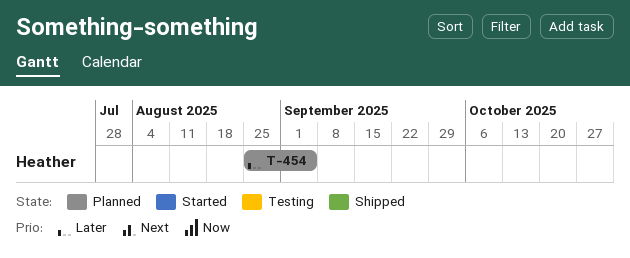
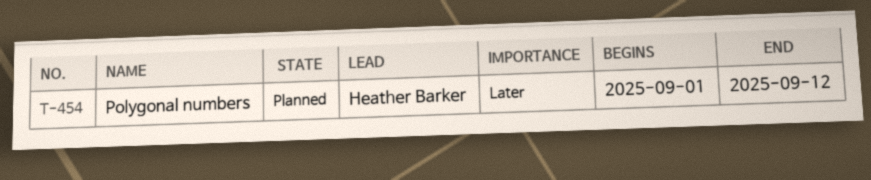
T-454, start: Aug 25 -> Sep 1
T-454, due: Sep 5 -> Sep 12

